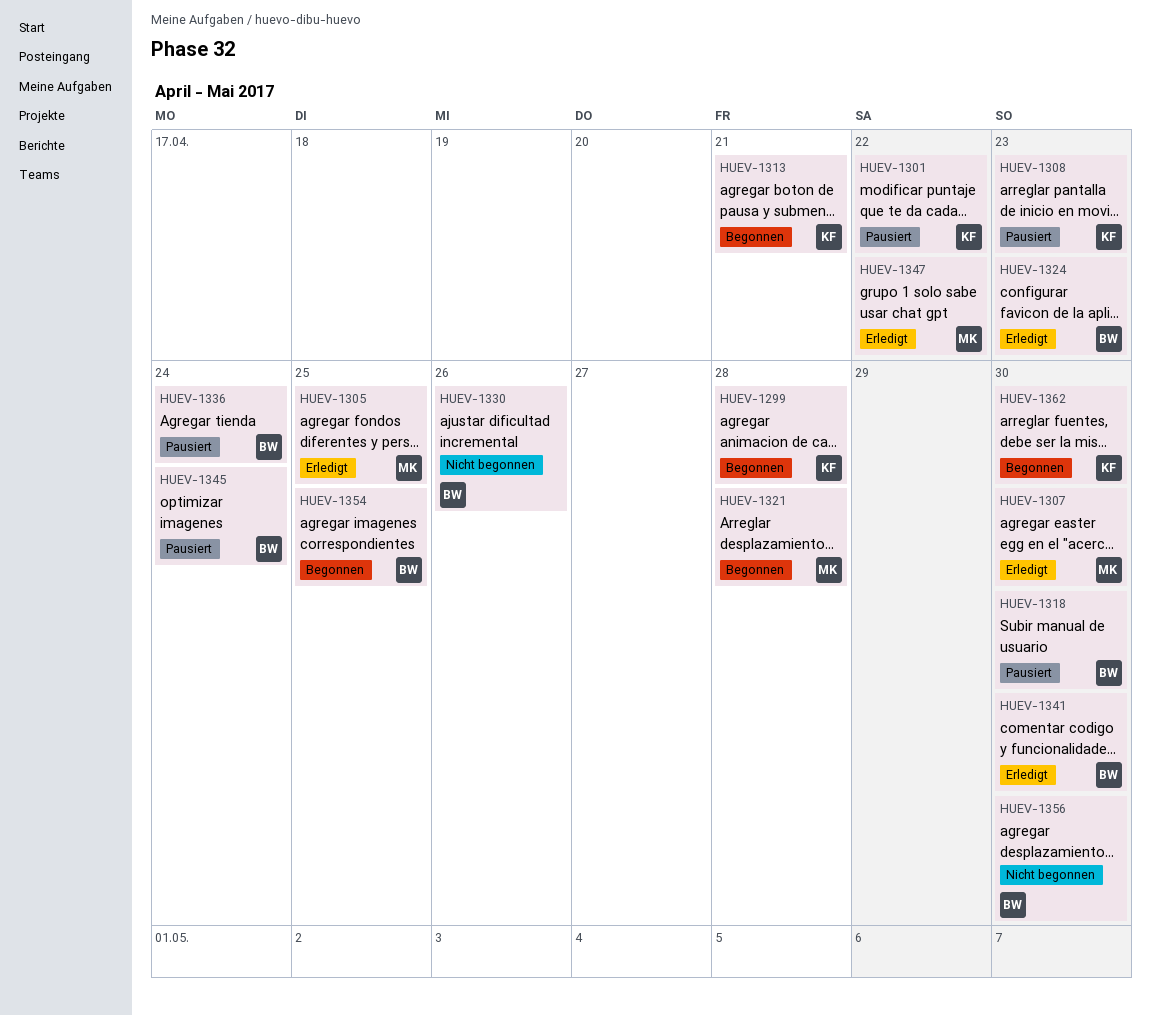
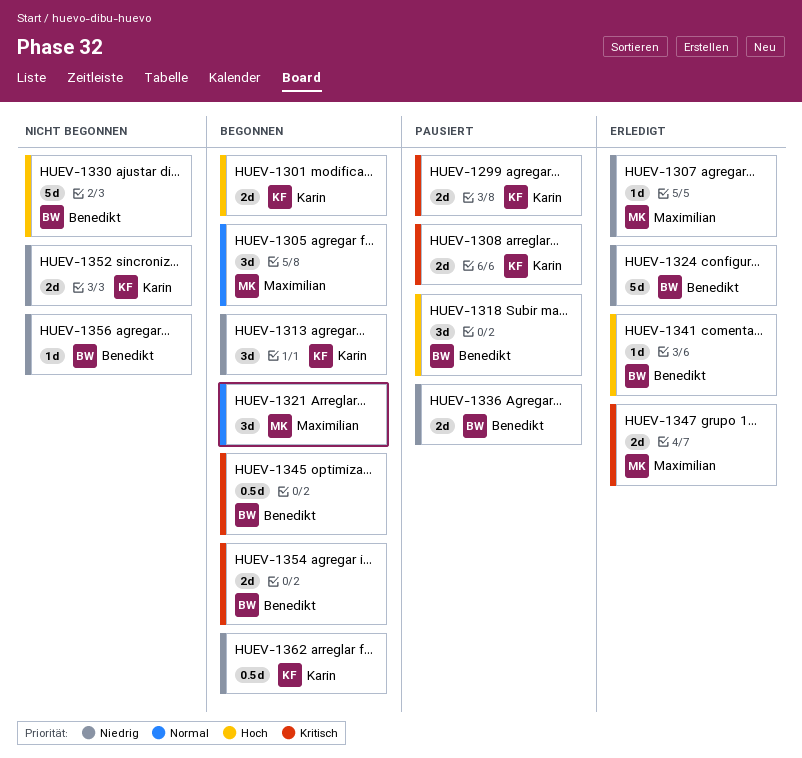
HUEV-1299, status: Begonnen -> Pausiert
HUEV-1301, status: Pausiert -> Begonnen
HUEV-1305, status: Erledigt -> Begonnen
HUEV-1345, status: Pausiert -> Begonnen
HUEV-1352: none -> present

